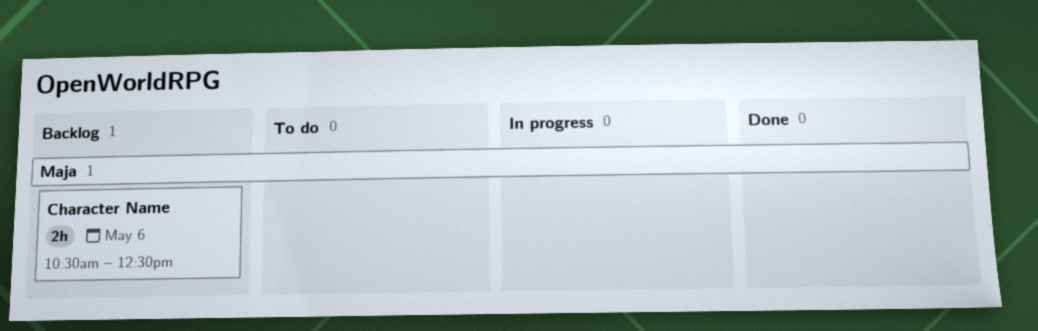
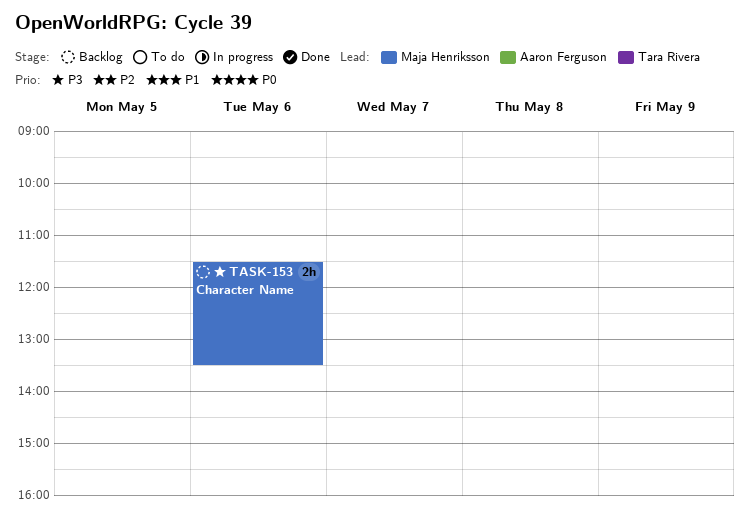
Character Name, begins: 10:30 -> 11:30
Character Name, ends: 12:30 -> 13:30

